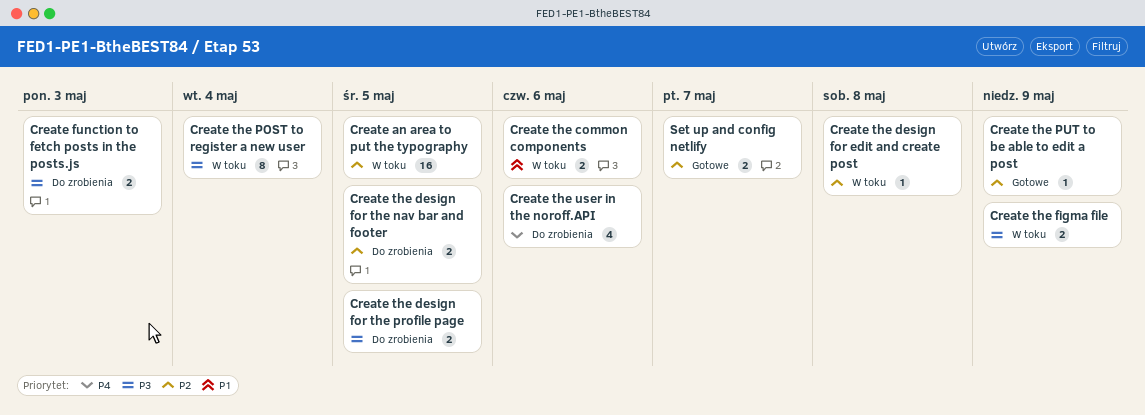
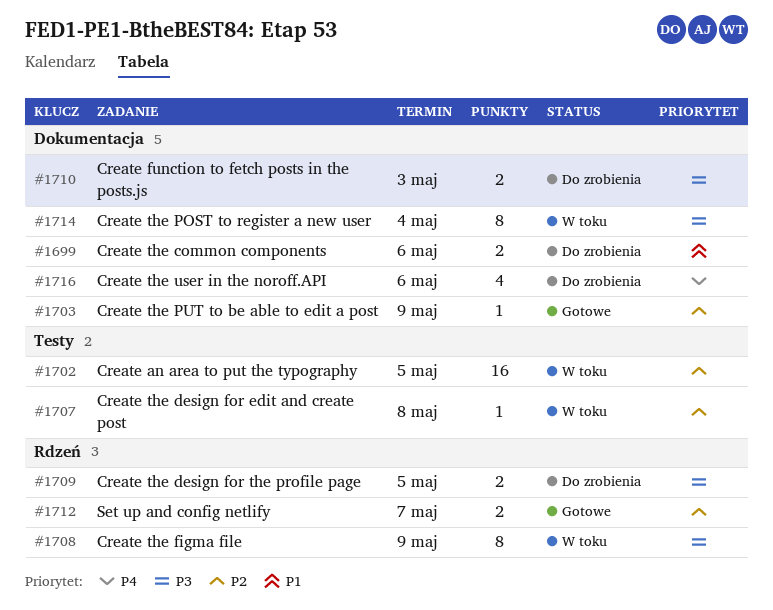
Create the common components, status: W toku -> Do zrobienia
Create the design for the nav bar and footer: present -> none
Create the figma file, estimate: 2 -> 8

